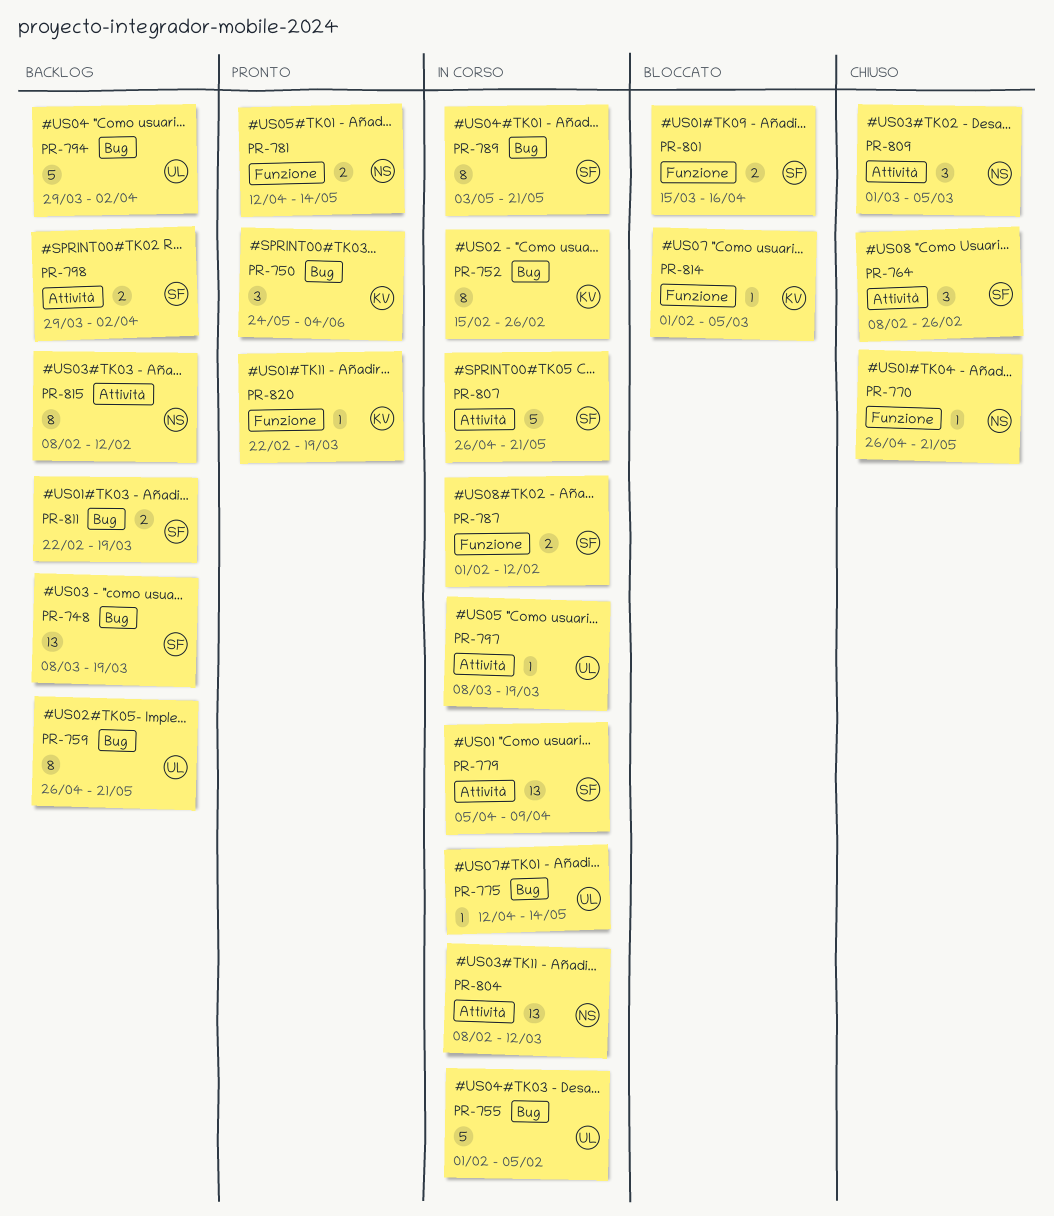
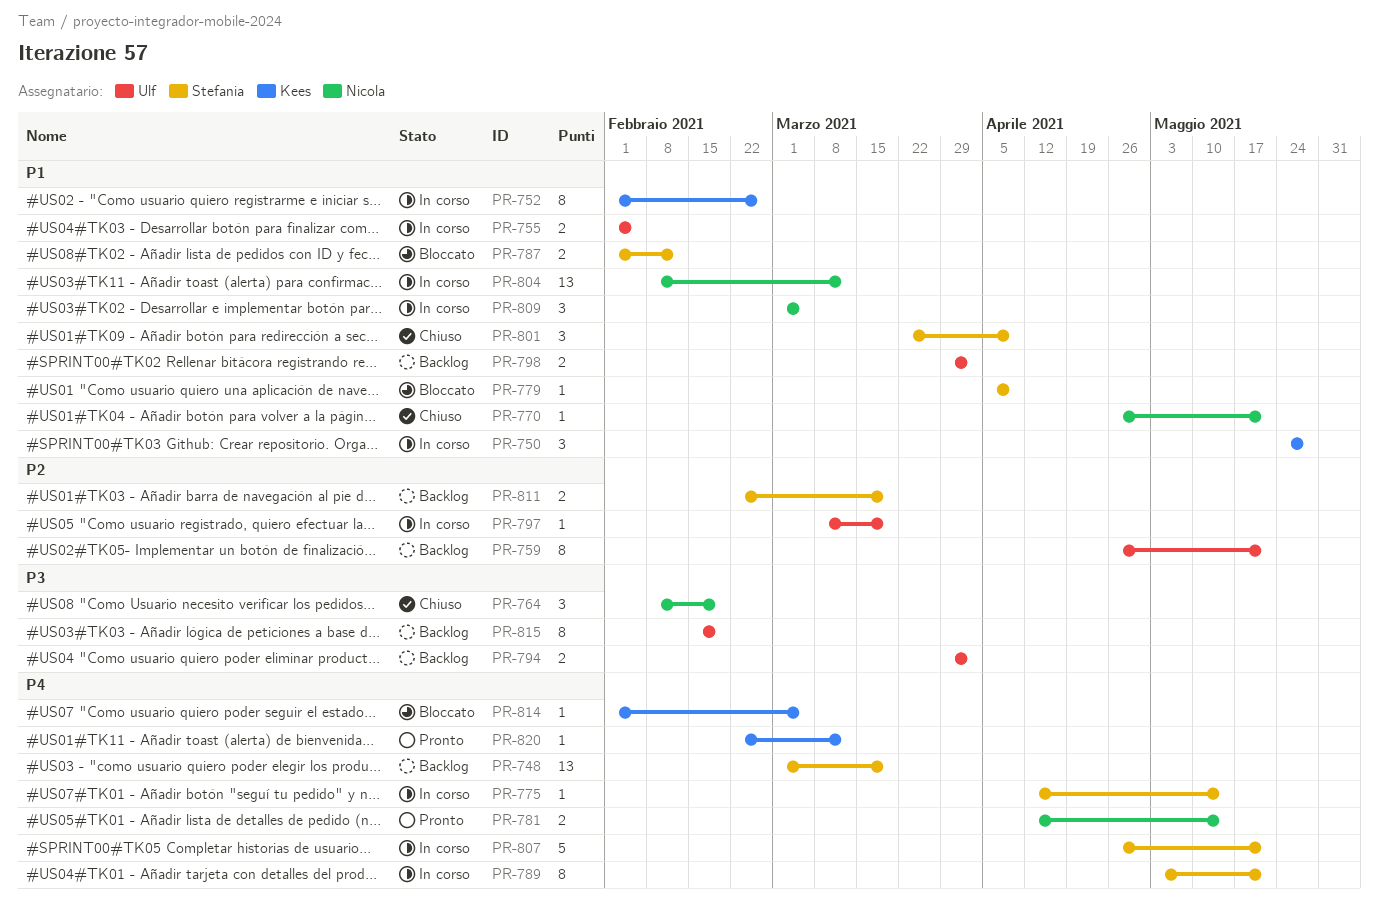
PR-748, start: Mar 8 -> Mar 1
PR-750, status: Pronto -> In corso
PR-750, due: Jun 4 -> May 28
PR-752, start: Feb 15 -> Feb 1
PR-755, estimate: 5 -> 2
PR-764, owner: Stefania -> Nicola
PR-764, due: Feb 26 -> Feb 19
PR-775, owner: Ulf -> Stefania
PR-779, status: In corso -> Bloccato
PR-779, estimate: 13 -> 1
PR-787, status: In corso -> Bloccato
PR-794, estimate: 5 -> 2
PR-798, owner: Stefania -> Ulf
PR-801, status: Bloccato -> Chiuso
PR-801, estimate: 2 -> 3
PR-801, start: Mar 15 -> Mar 22
PR-801, due: Apr 16 -> Apr 9
PR-809, status: Chiuso -> In corso
PR-815, owner: Nicola -> Ulf
PR-815, start: Feb 8 -> Feb 15
PR-815, due: Feb 12 -> Feb 19
PR-820, due: Mar 19 -> Mar 12

